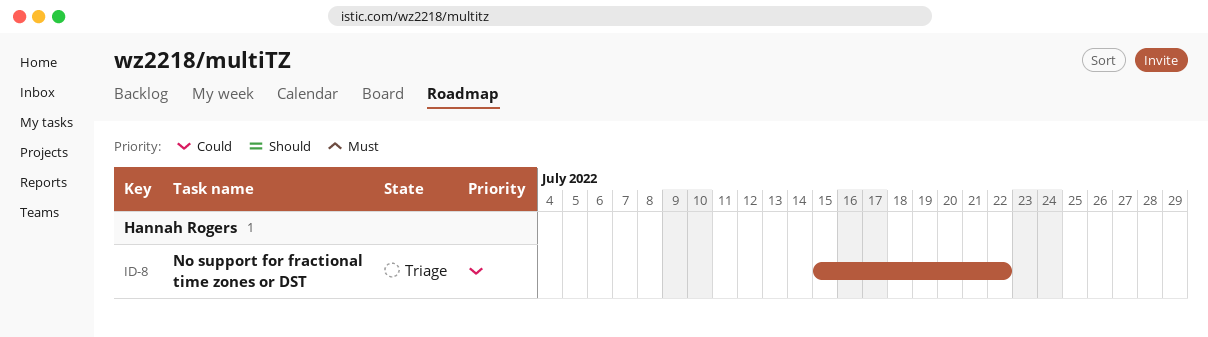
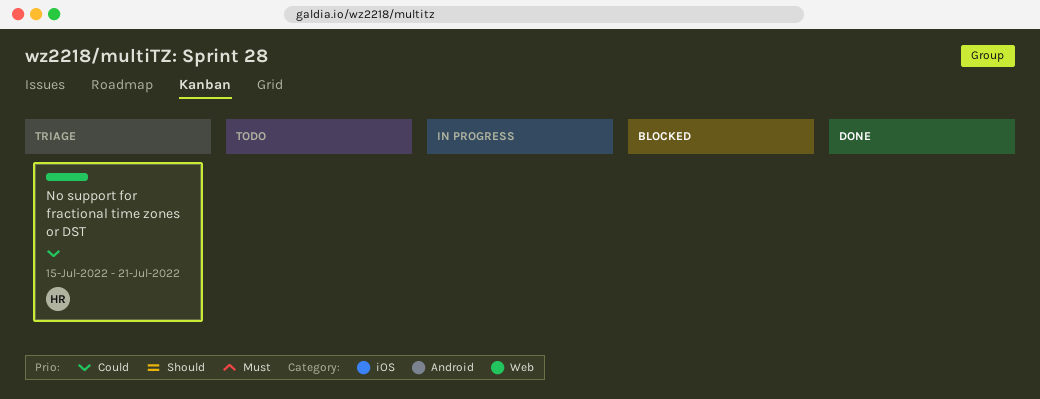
No support for fractional time zones or DST, due: Jul 22 -> Jul 21

